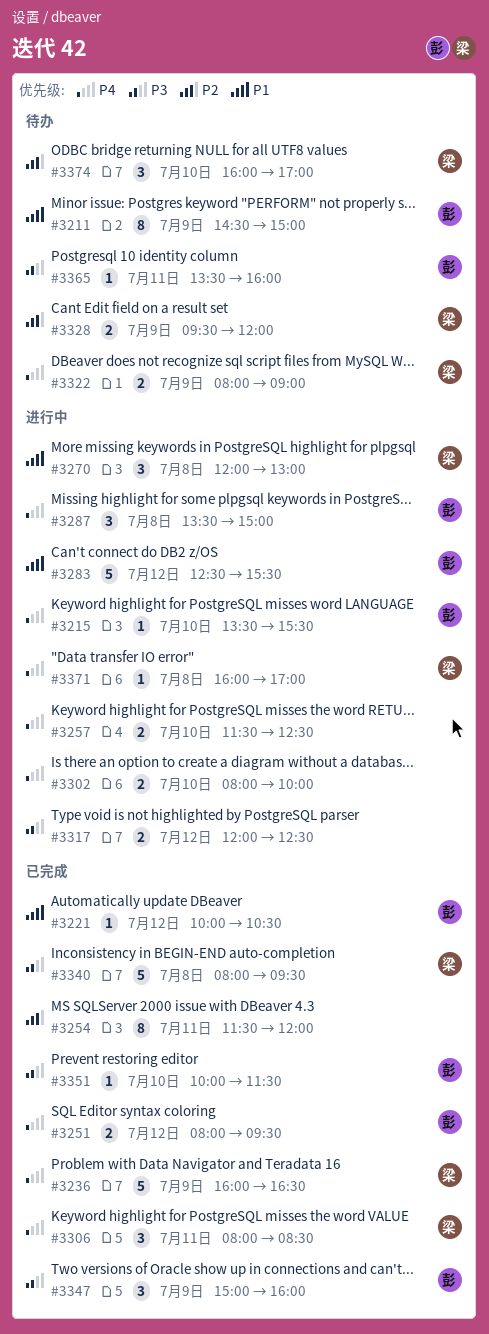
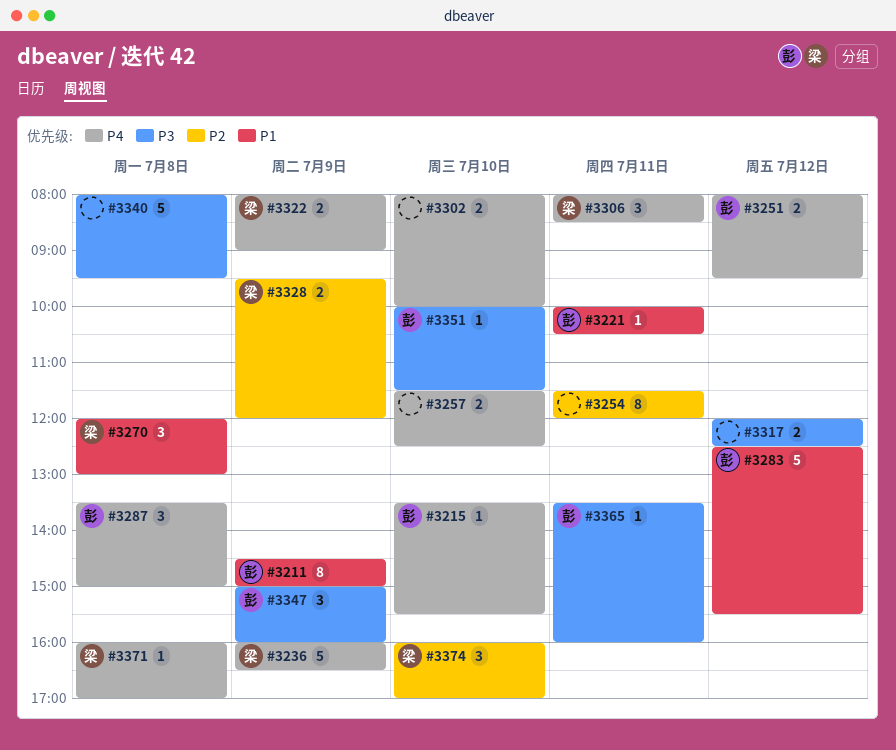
#3221, day: Jul 12 -> Jul 11
#3340, owner: 梁 -> none

